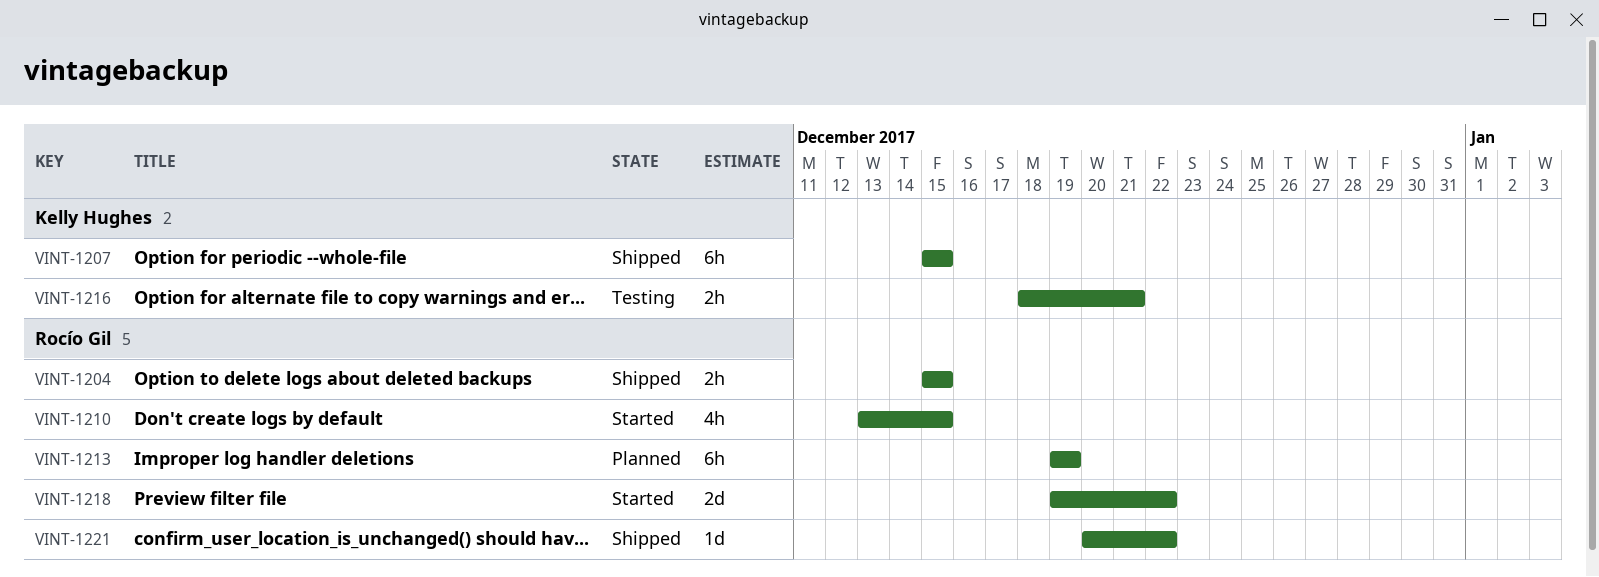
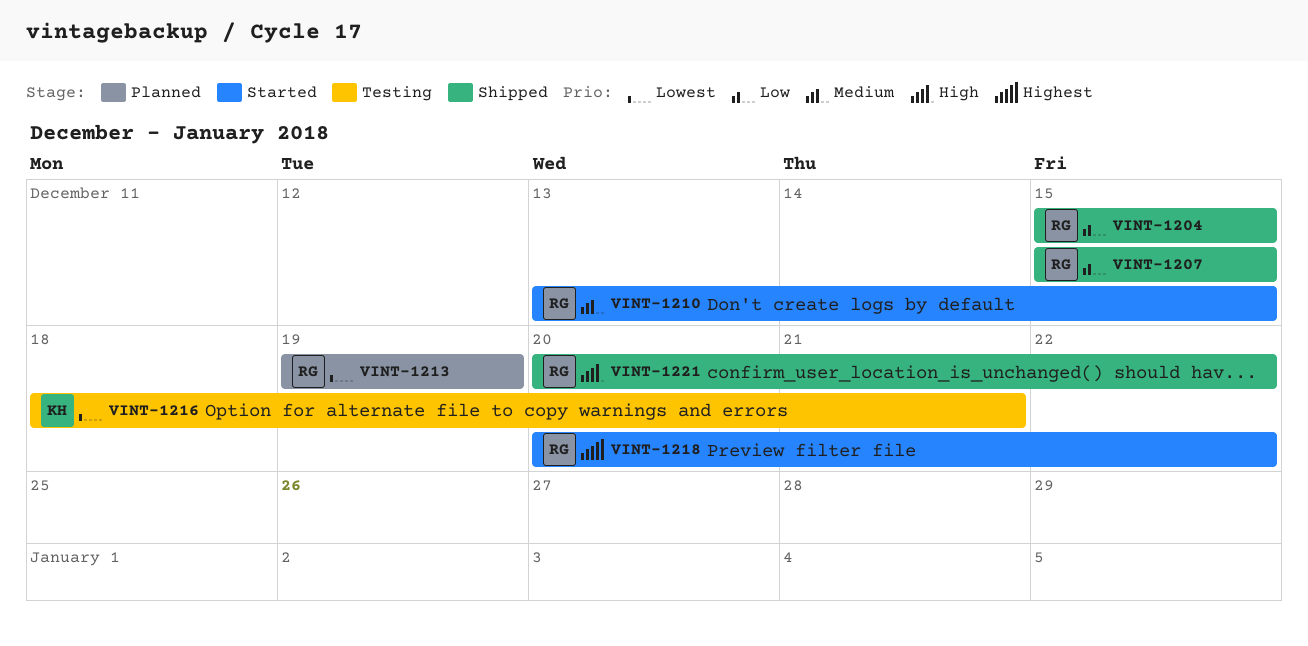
VINT-1207, owner: Kelly Hughes -> Rocío Gil
VINT-1218, start: Dec 19 -> Dec 20

